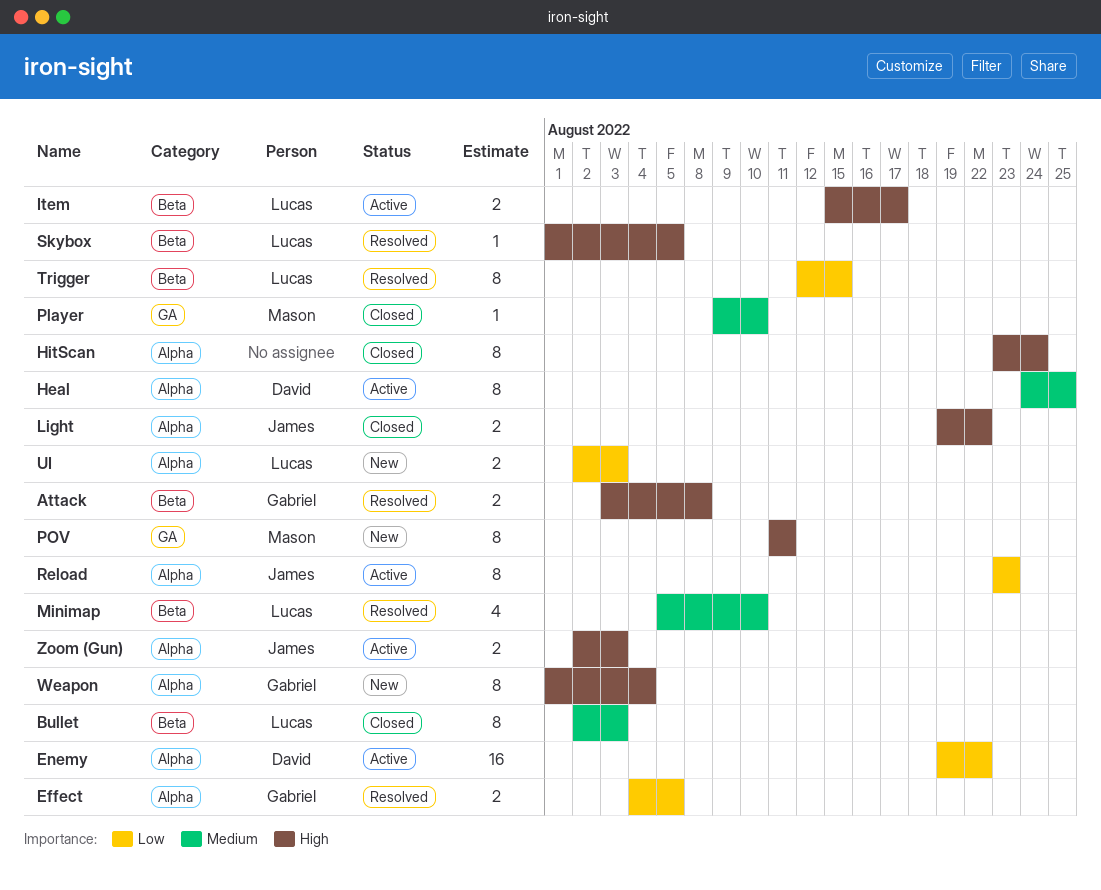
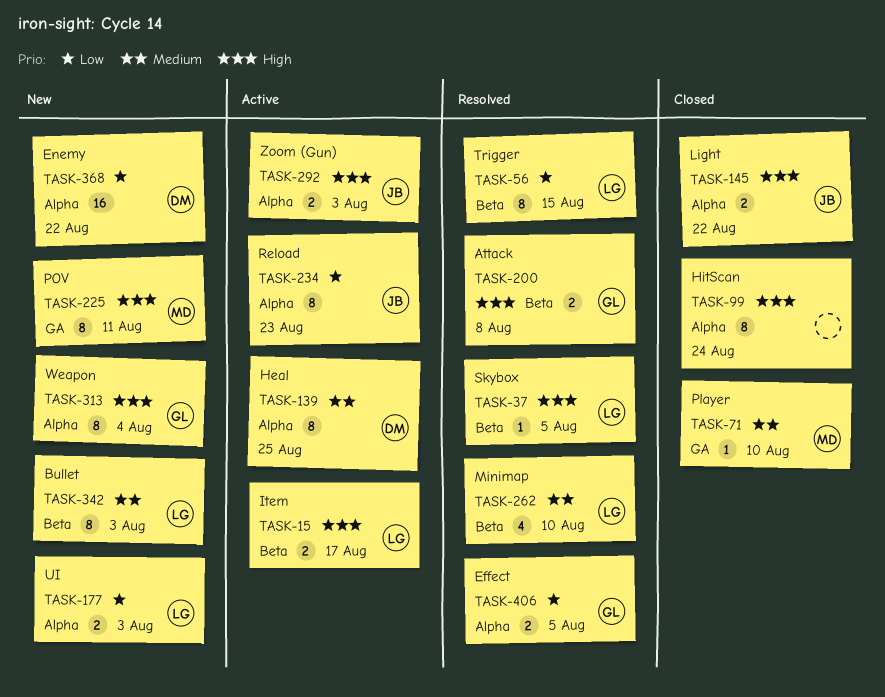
Bullet, status: Closed -> New
Enemy, status: Active -> New

